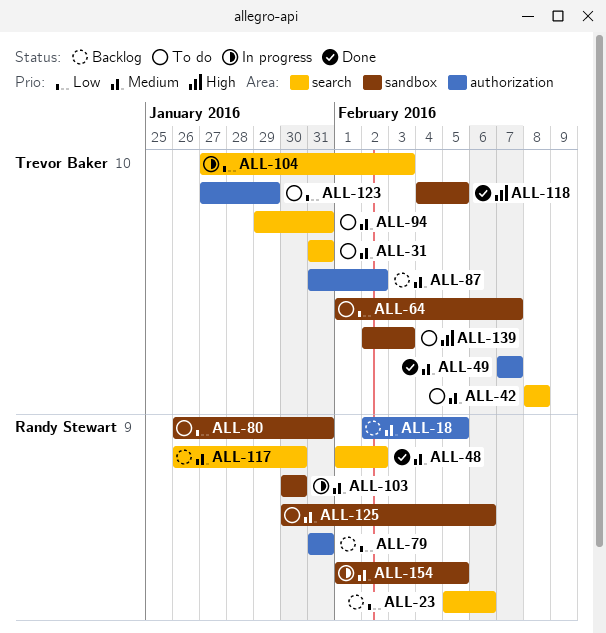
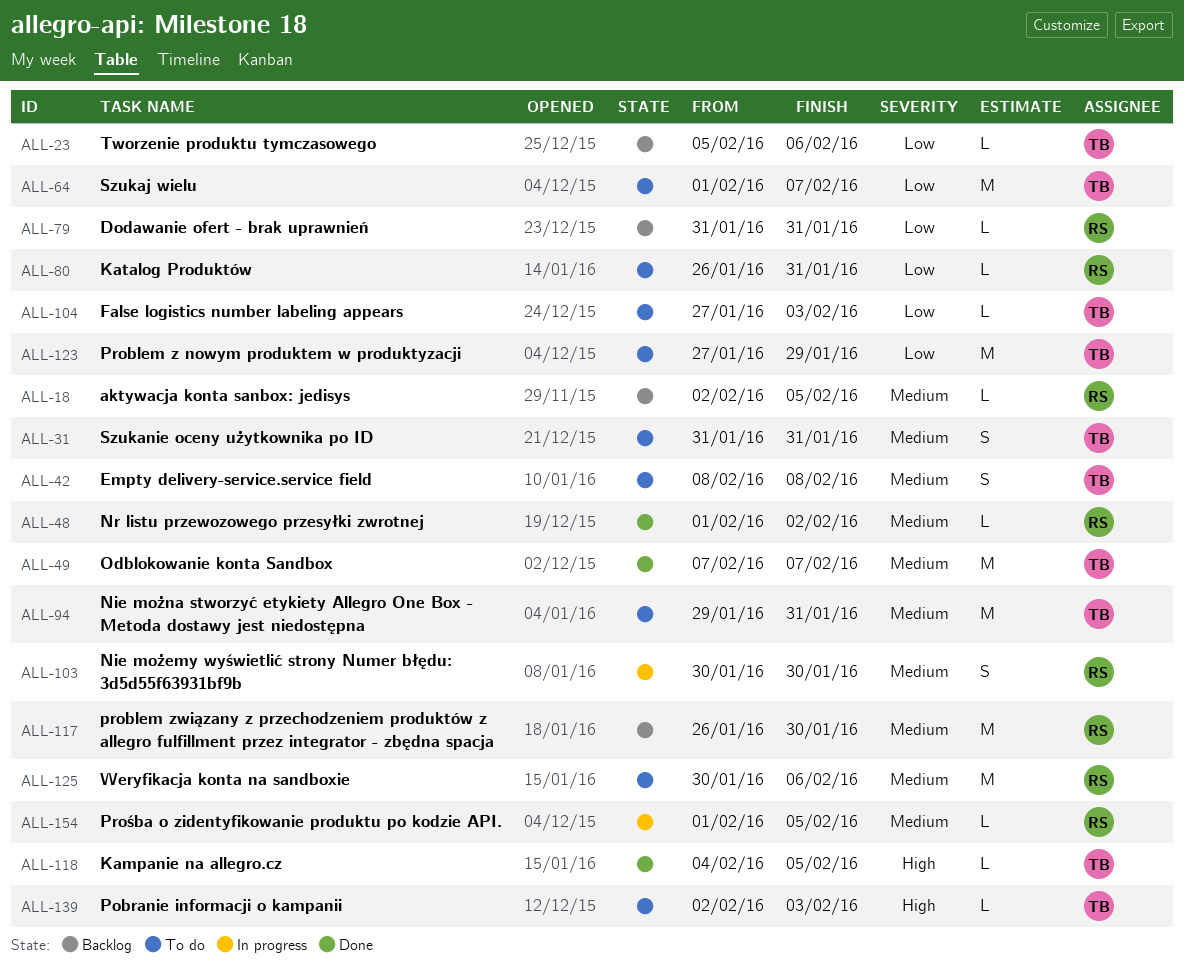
ALL-23, owner: Randy Stewart -> Trevor Baker
ALL-87: present -> none
ALL-104, status: In progress -> To do

